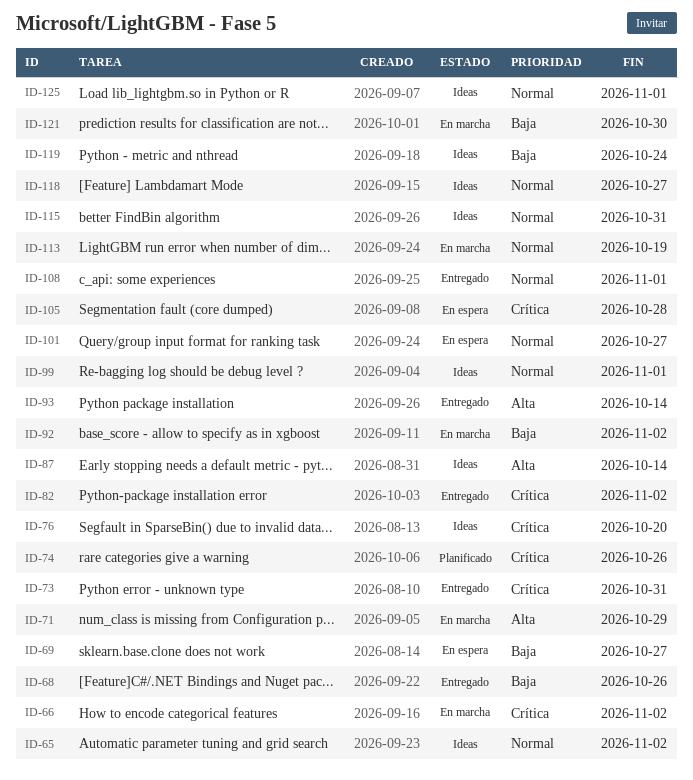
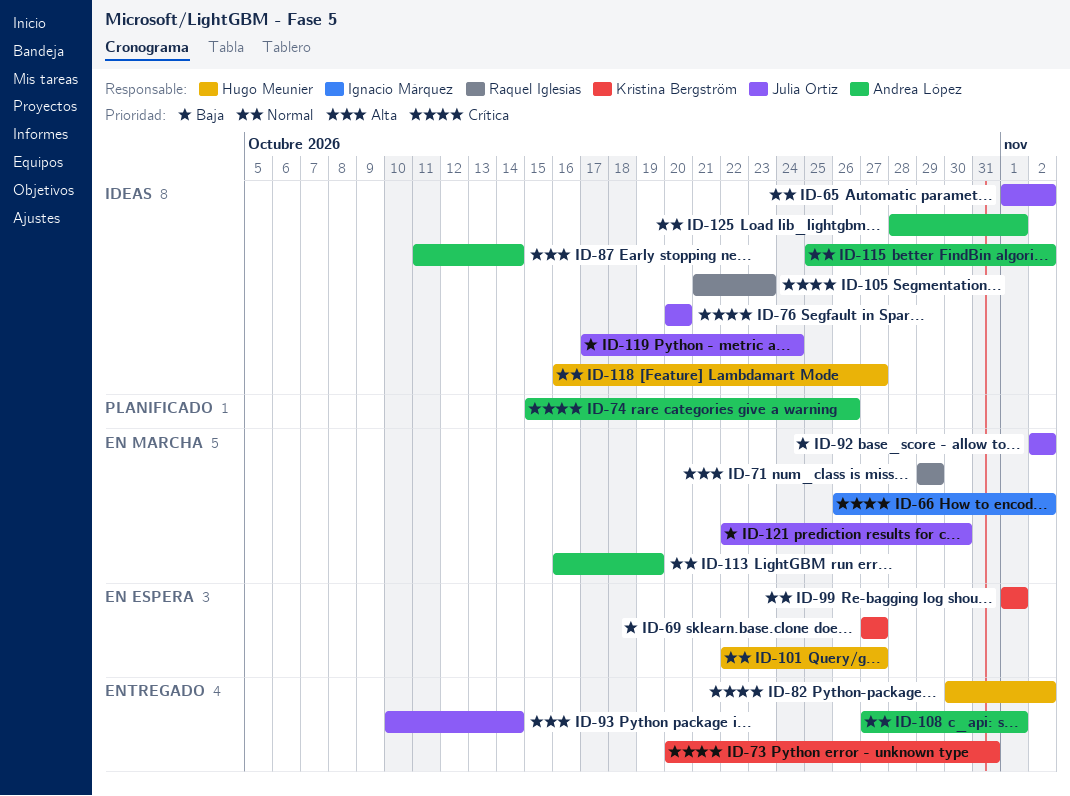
ID-68: present -> none
ID-99, status: Ideas -> En espera
ID-105, status: En espera -> Ideas
ID-105, due: Oct 28 -> Oct 23
ID-115, due: Oct 31 -> Nov 2

